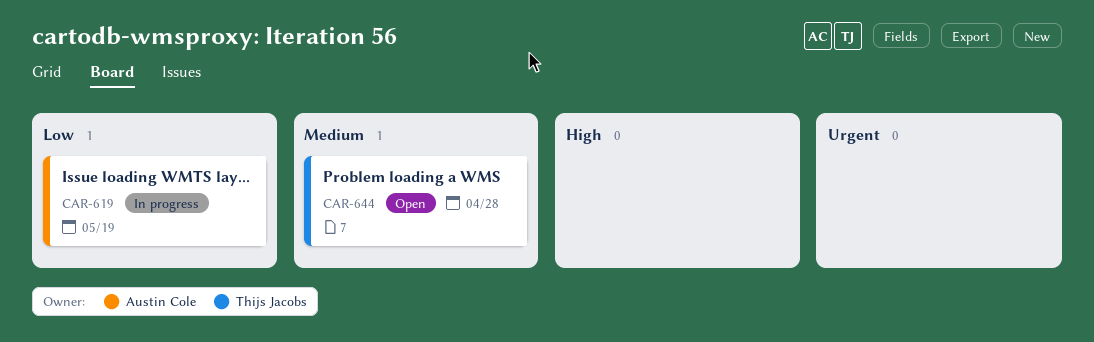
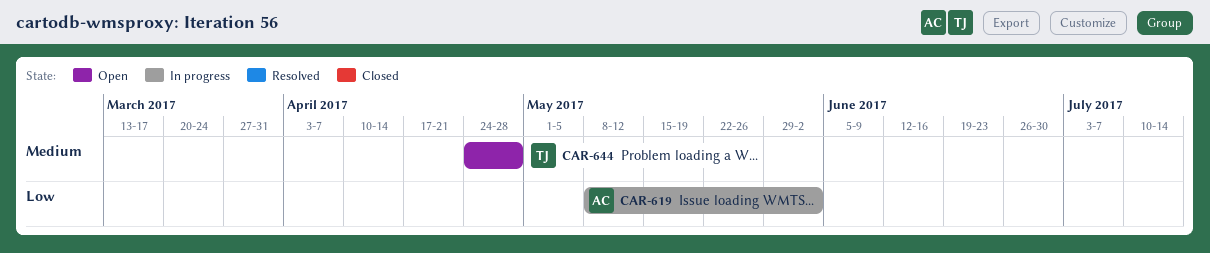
CAR-619, due: May 19 -> Jun 2

